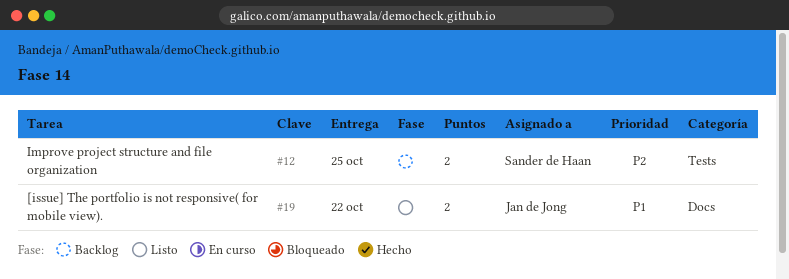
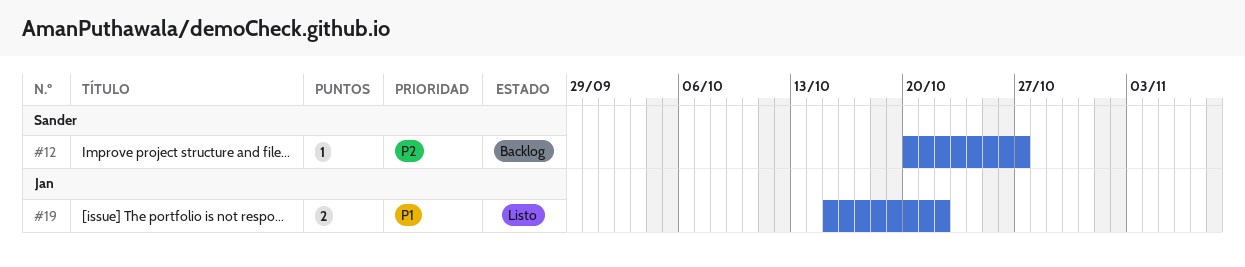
#12, estimate: 2 -> 1
#12, due: Oct 25 -> Oct 27

